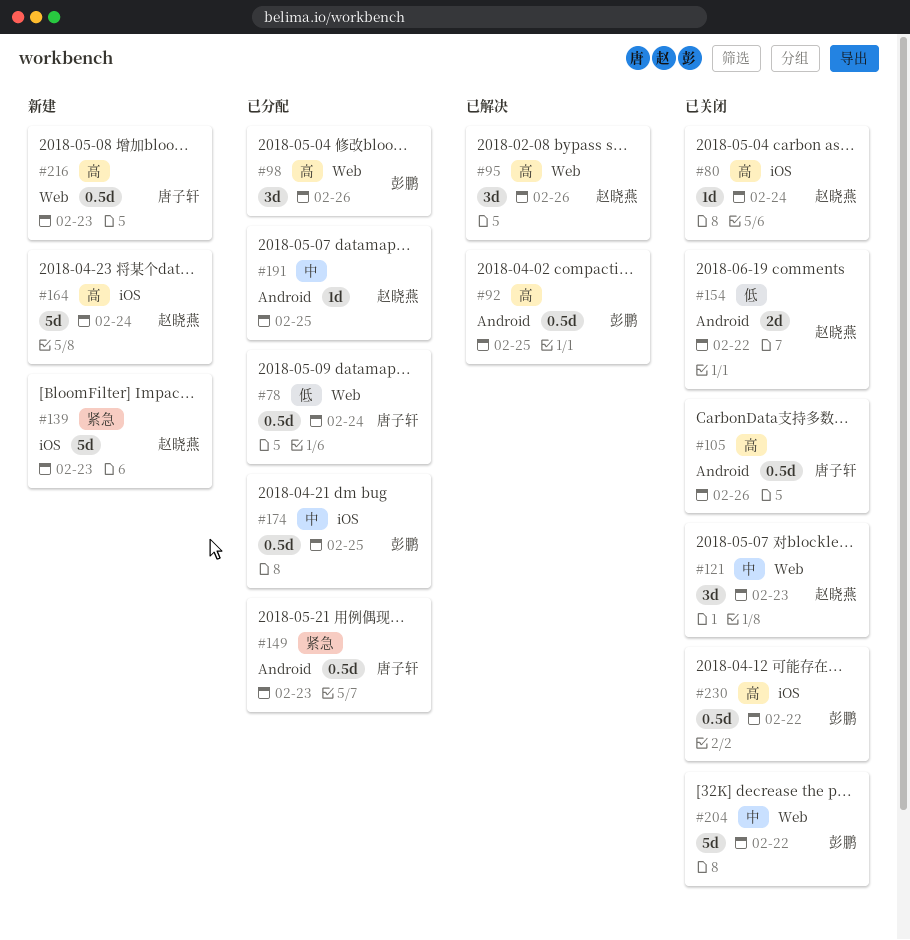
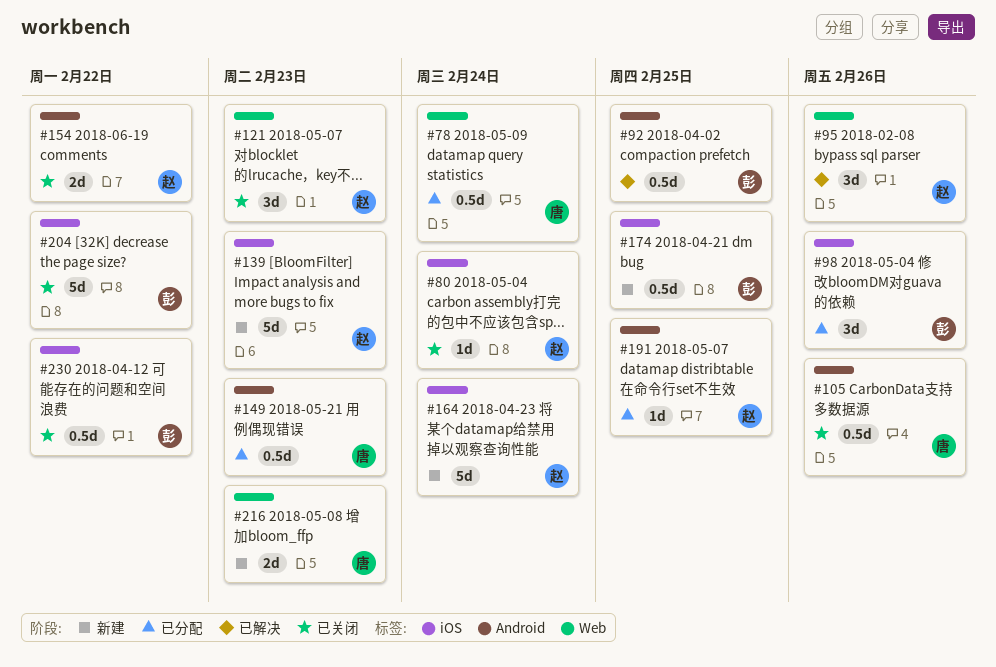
#98, label: Web -> iOS
#174, status: 已分配 -> 新建
#204, label: Web -> iOS
#216, estimate: 0.5d -> 2d

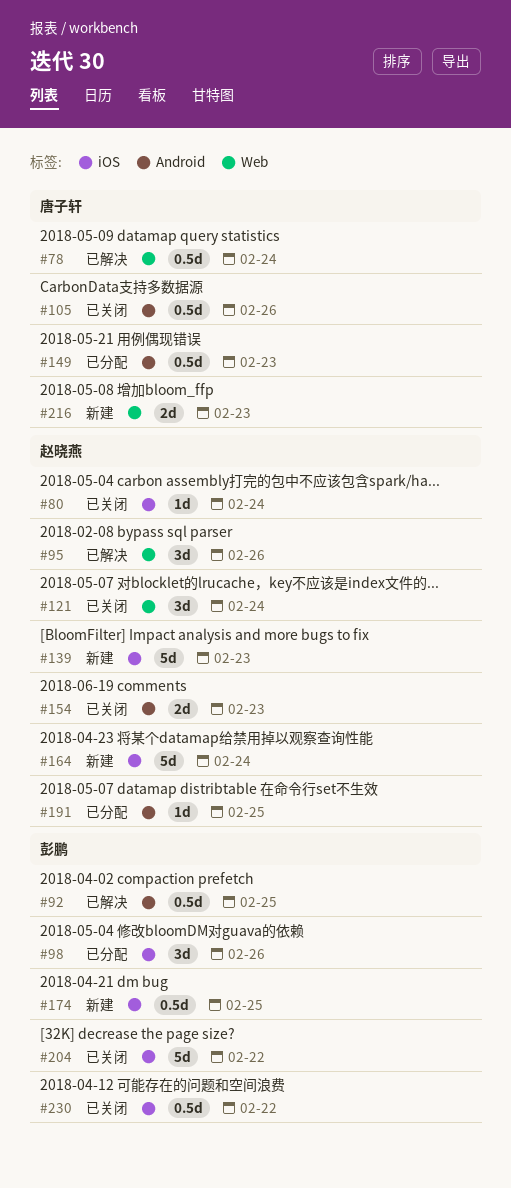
#78, status: 已分配 -> 已解决
#121, due: Feb 23 -> Feb 24
#154, due: Feb 22 -> Feb 23

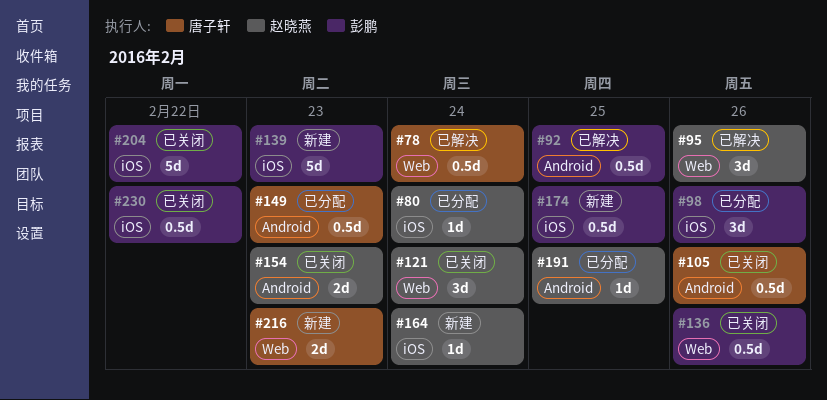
#80, status: 已关闭 -> 已分配
#136: none -> present
#139, owner: 赵晓燕 -> 彭鹏
#164, estimate: 5d -> 1d

